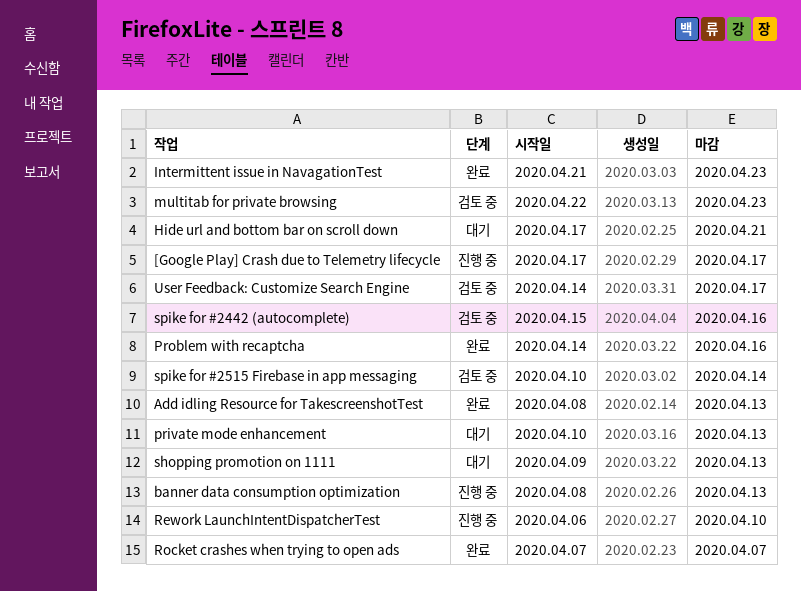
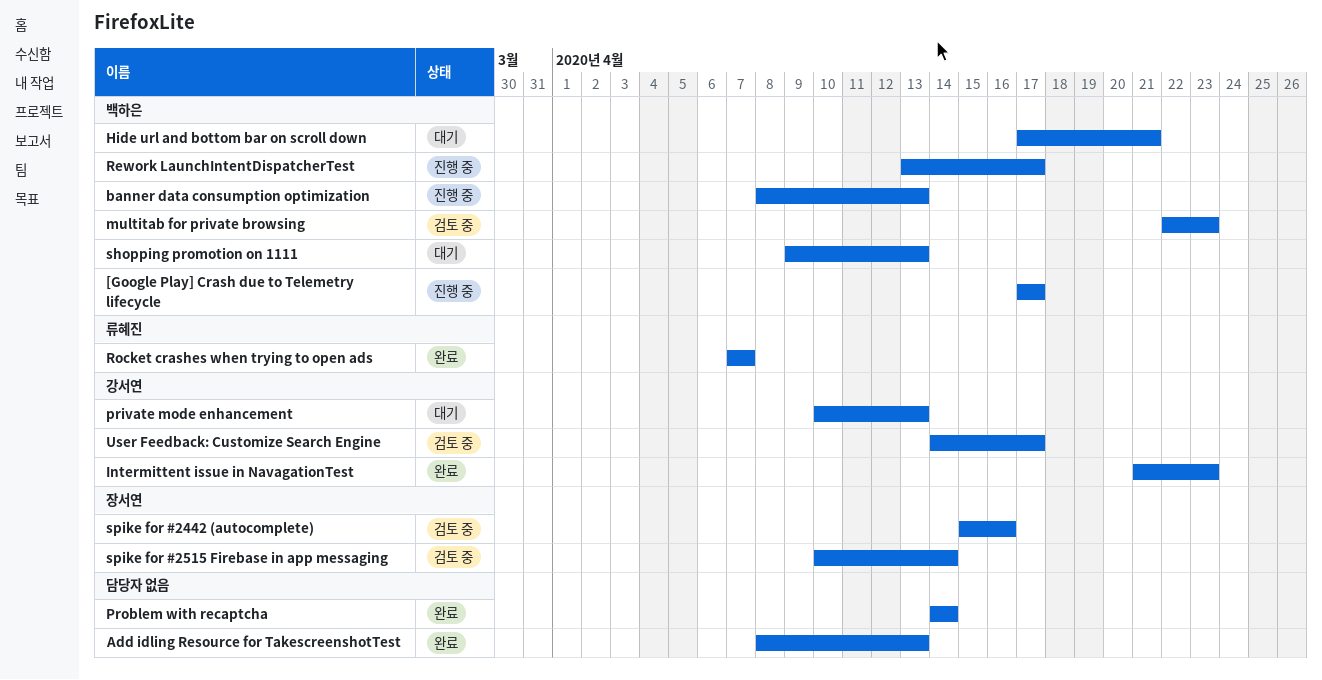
Problem with recaptcha, due: Apr 16 -> Apr 14
Rework LaunchIntentDispatcherTest, start: Apr 6 -> Apr 13
Rework LaunchIntentDispatcherTest, due: Apr 10 -> Apr 17

